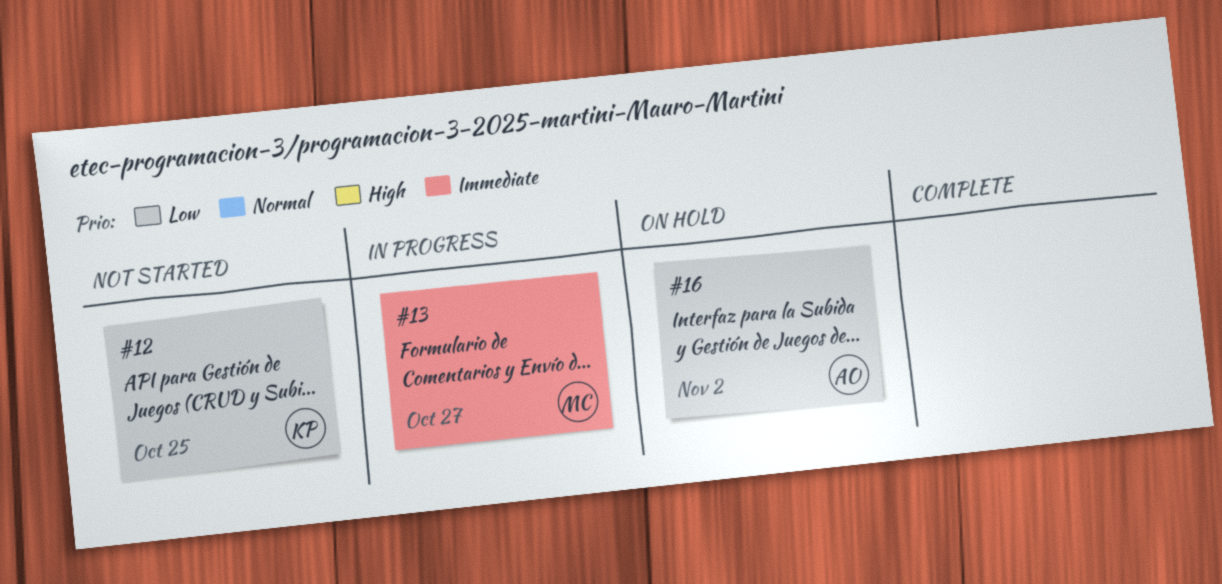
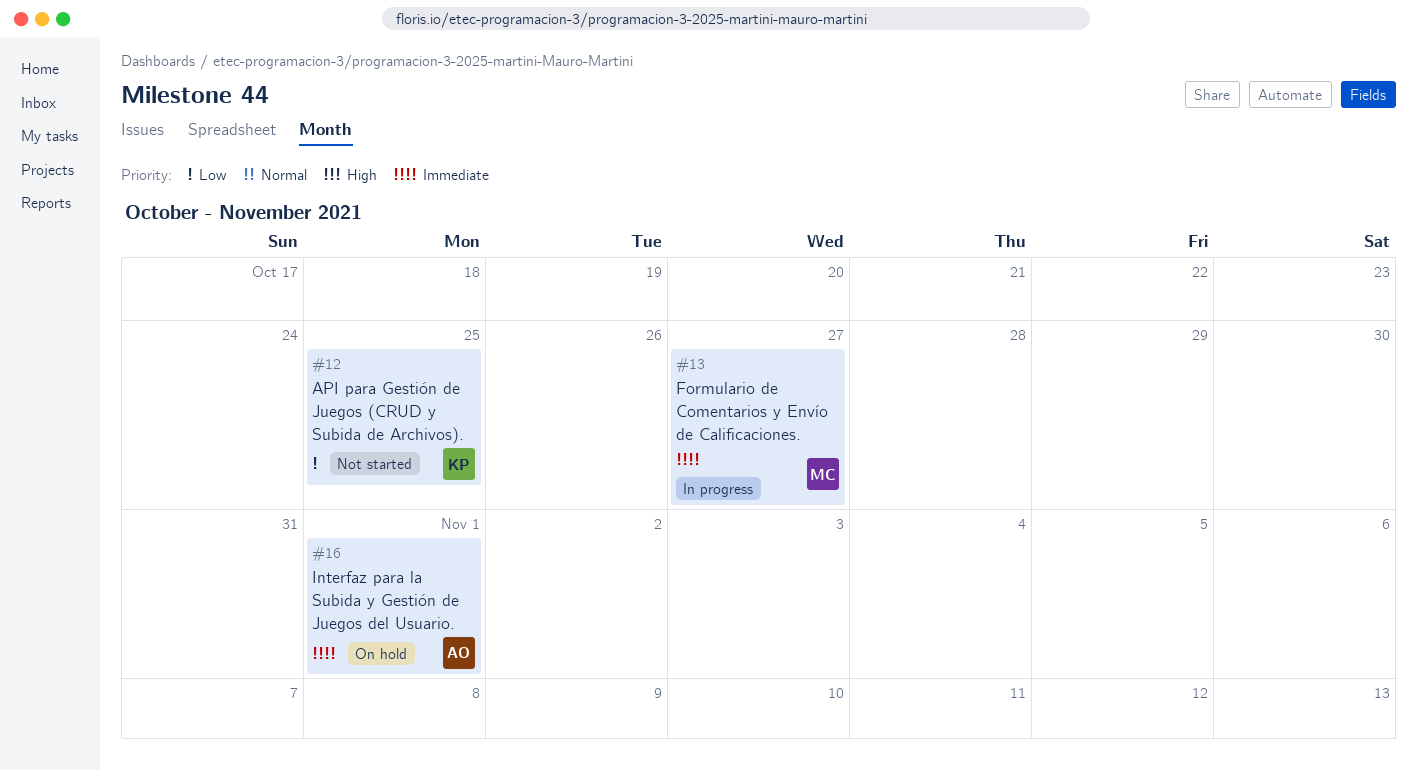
#16, priority: Low -> Immediate
#16, due: Nov 2 -> Nov 1

